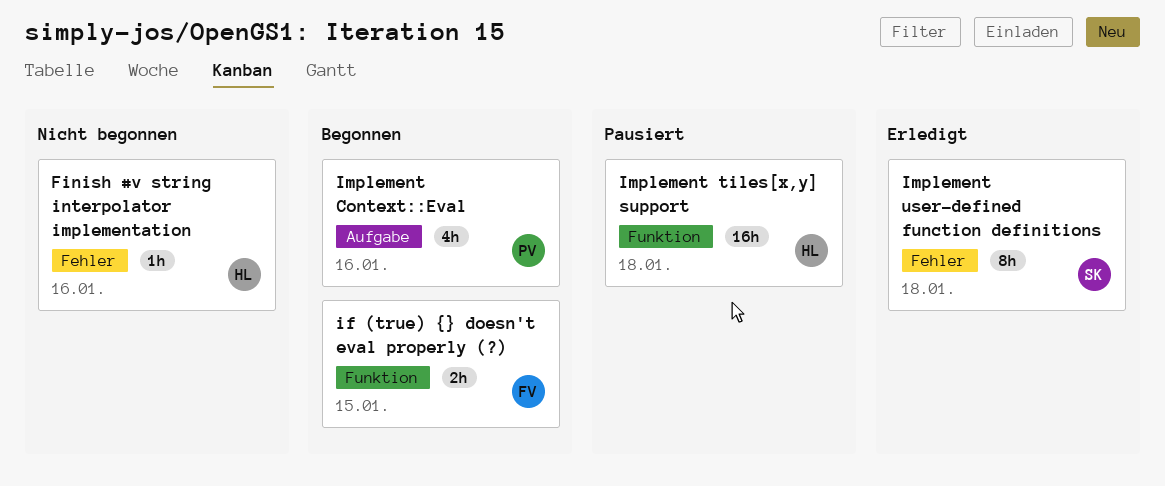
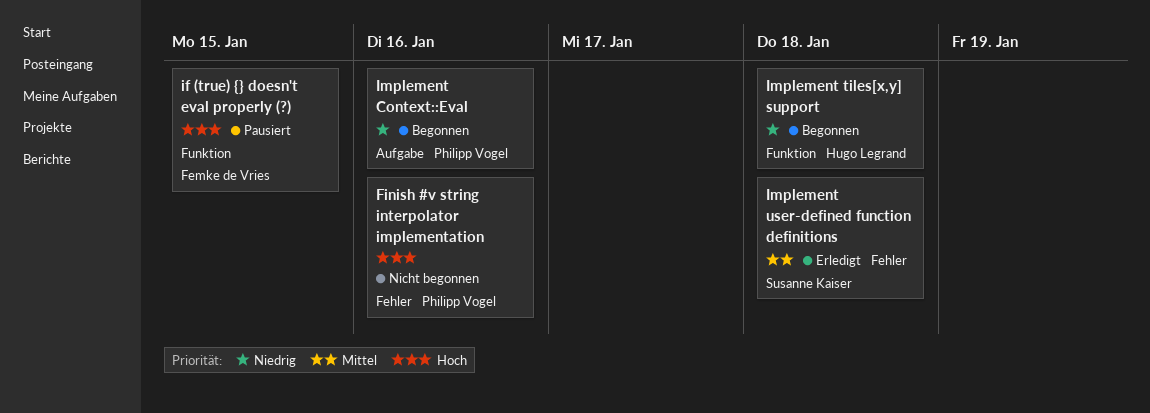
Finish #v string interpolator implementation, owner: Hugo Legrand -> Philipp Vogel
if (true) {} doesn't eval properly (?), status: Begonnen -> Pausiert
Implement tiles[x,y] support, status: Pausiert -> Begonnen

